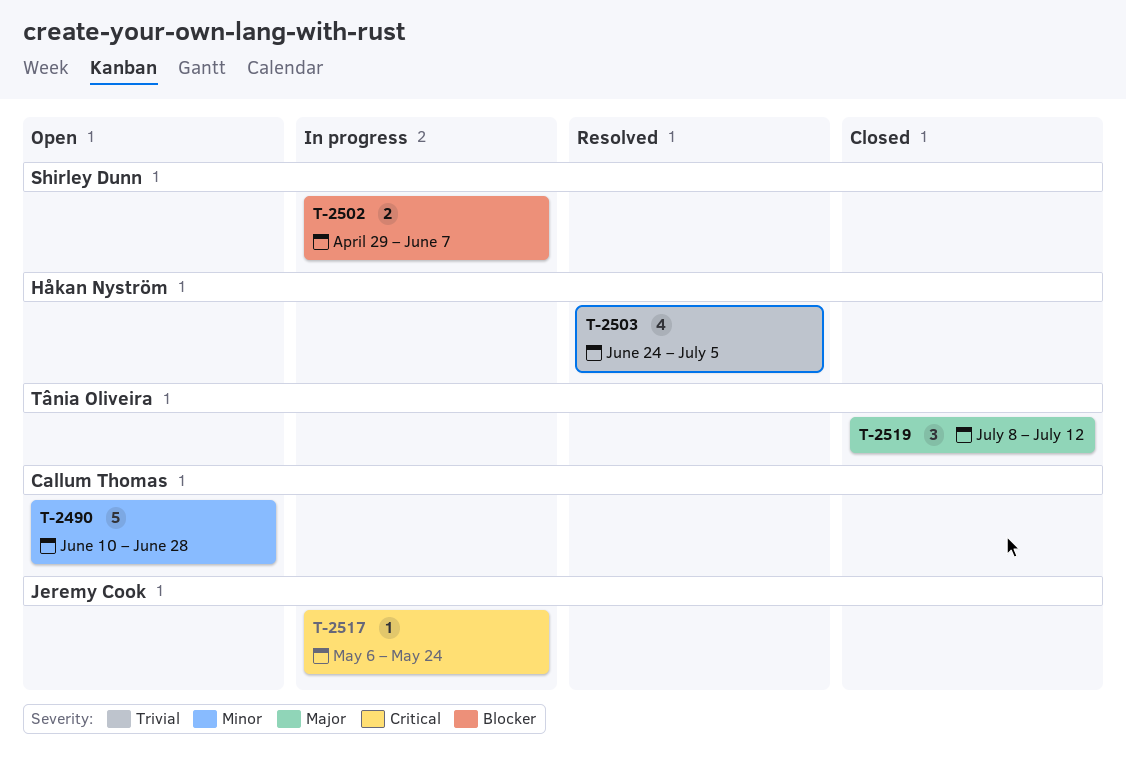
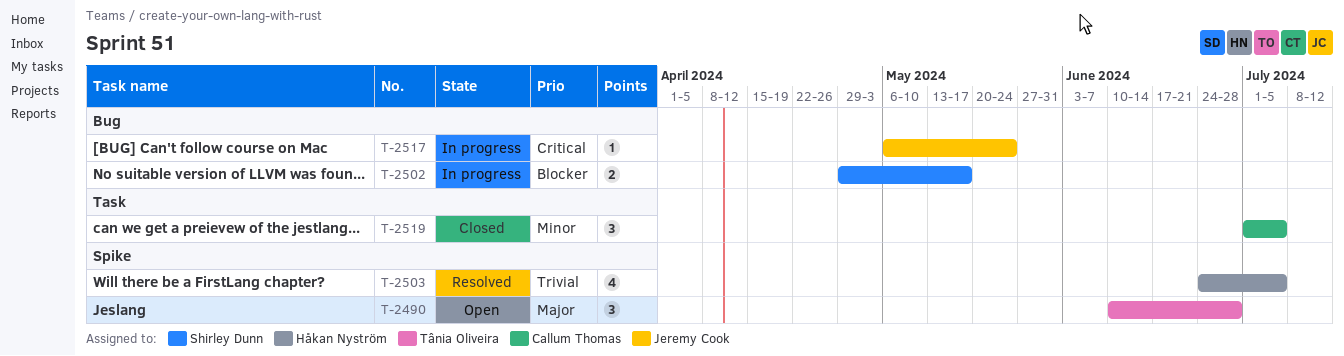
T-2490, owner: Callum Thomas -> Tânia Oliveira
T-2490, priority: Minor -> Major
T-2490, estimate: 5 -> 3
T-2502, due: Jun 7 -> May 17
T-2519, owner: Tânia Oliveira -> Callum Thomas
T-2519, priority: Major -> Minor
T-2519, start: Jul 8 -> Jul 1
T-2519, due: Jul 12 -> Jul 5

